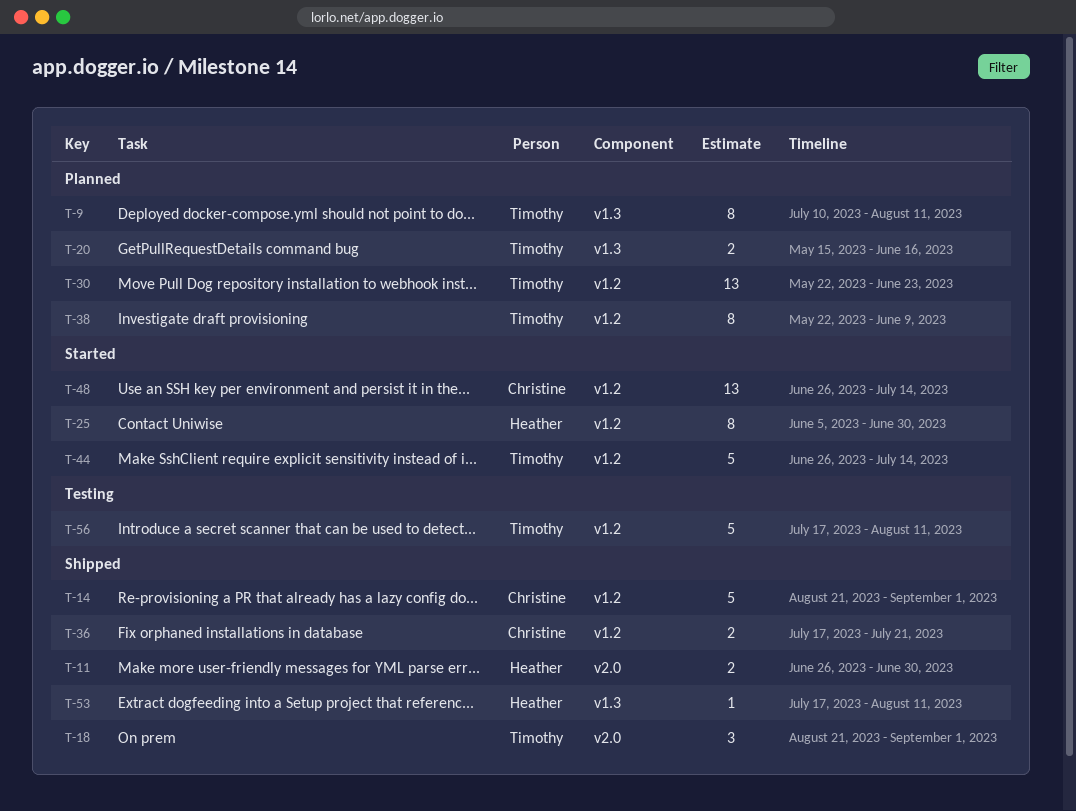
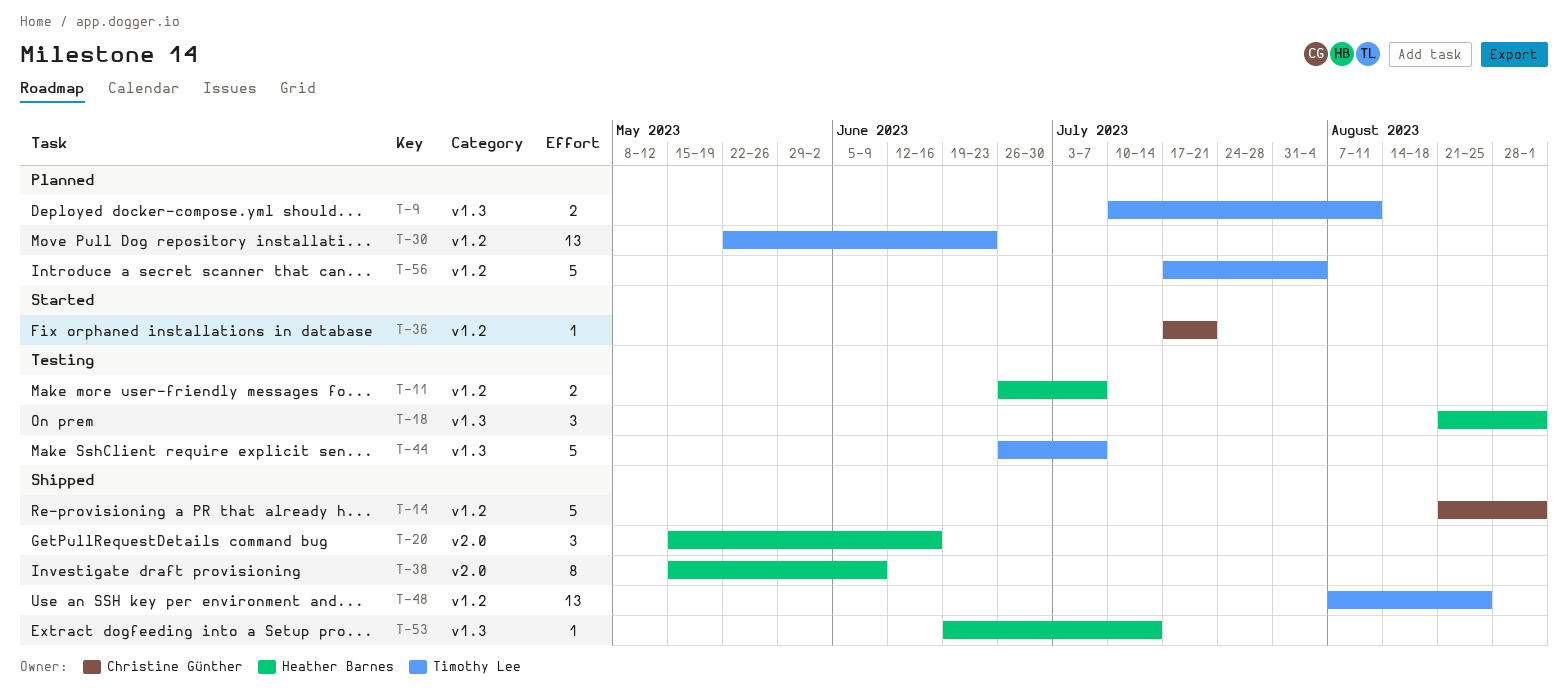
T-9, estimate: 8 -> 2
T-11, status: Shipped -> Testing
T-11, label: v2.0 -> v1.2
T-11, due: Jun 30 -> Jul 7
T-18, status: Shipped -> Testing
T-18, owner: Timothy Lee -> Heather Barnes
T-18, label: v2.0 -> v1.3
T-20, status: Planned -> Shipped
T-20, owner: Timothy Lee -> Heather Barnes
T-20, label: v1.3 -> v2.0
T-20, estimate: 2 -> 3
T-25: present -> none
T-36, status: Shipped -> Started
T-36, estimate: 2 -> 1
T-38, status: Planned -> Shipped
T-38, owner: Timothy Lee -> Heather Barnes
T-38, label: v1.2 -> v2.0
T-38, start: May 22 -> May 15
T-44, status: Started -> Testing
T-44, label: v1.2 -> v1.3
T-44, due: Jul 14 -> Jul 7
T-48, status: Started -> Shipped
T-48, owner: Christine Günther -> Timothy Lee
T-48, start: Jun 26 -> Aug 7
T-48, due: Jul 14 -> Aug 25
T-53, start: Jul 17 -> Jun 19
T-53, due: Aug 11 -> Jul 14
T-56, status: Testing -> Planned
T-56, due: Aug 11 -> Aug 4

